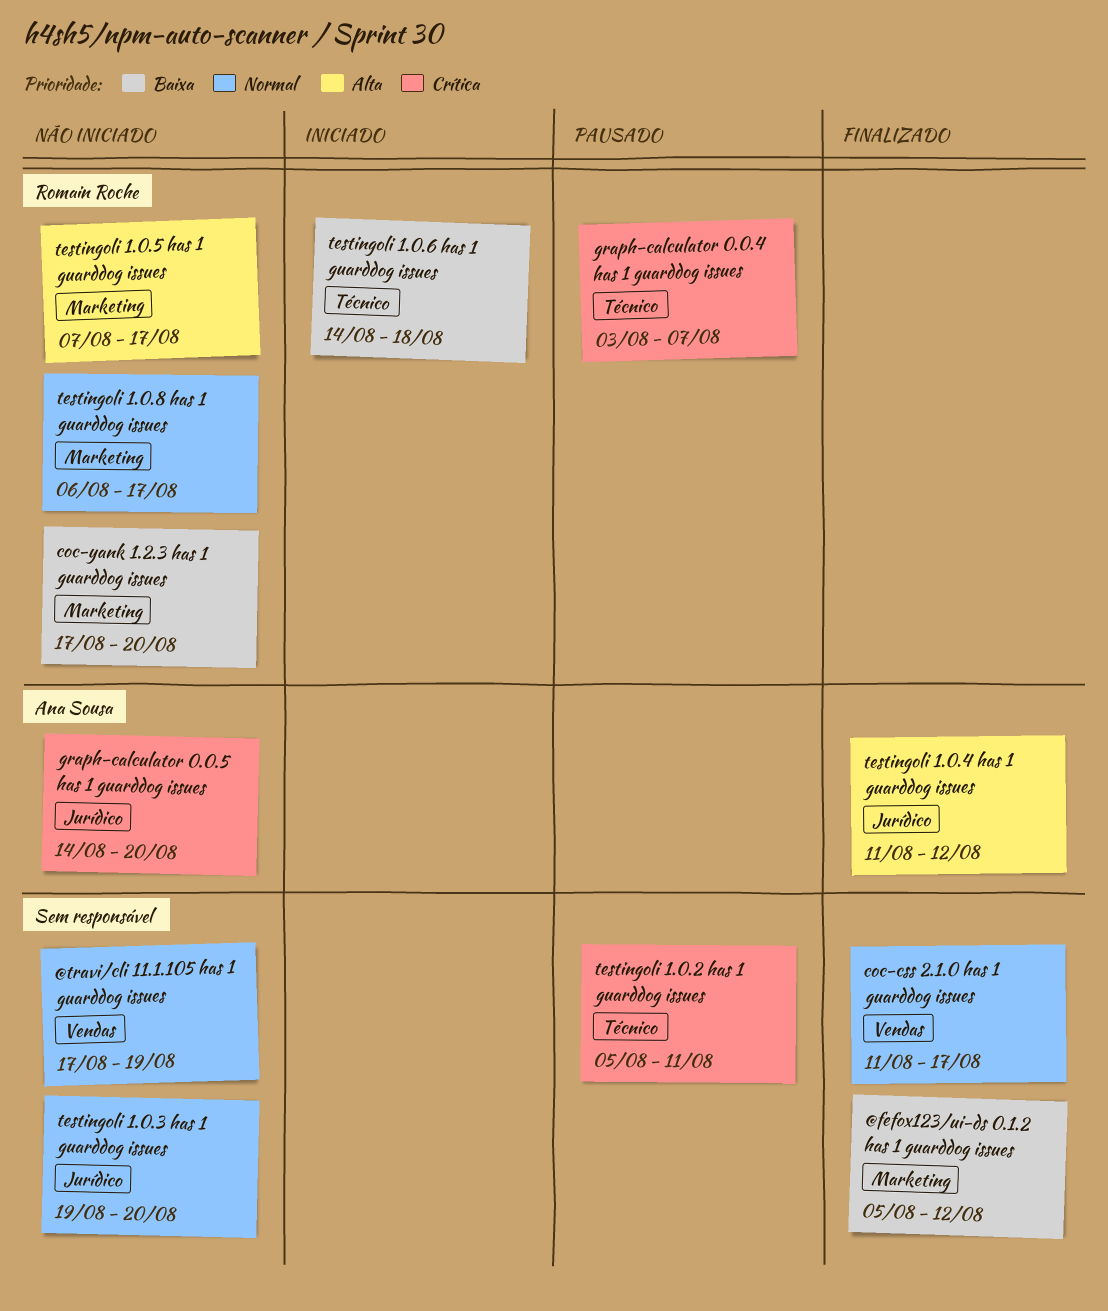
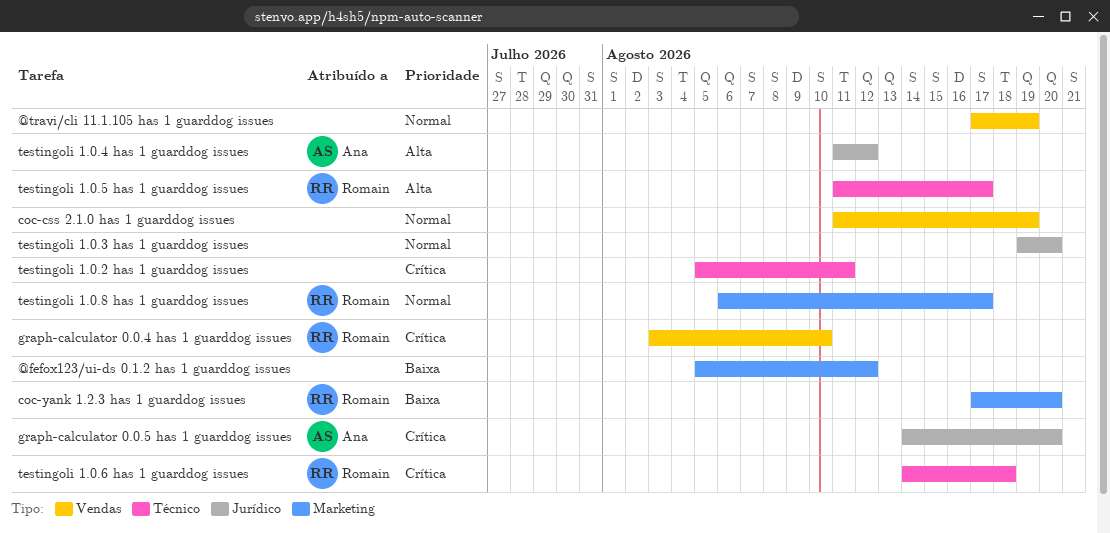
coc-css 2.1.0 has 1 guarddog issues, due: Aug 17 -> Aug 19
graph-calculator 0.0.4 has 1 guarddog issues, label: Técnico -> Vendas
graph-calculator 0.0.4 has 1 guarddog issues, due: Aug 7 -> Aug 10
testingoli 1.0.5 has 1 guarddog issues, label: Marketing -> Técnico
testingoli 1.0.5 has 1 guarddog issues, start: Aug 7 -> Aug 11
testingoli 1.0.6 has 1 guarddog issues, priority: Baixa -> Crítica

